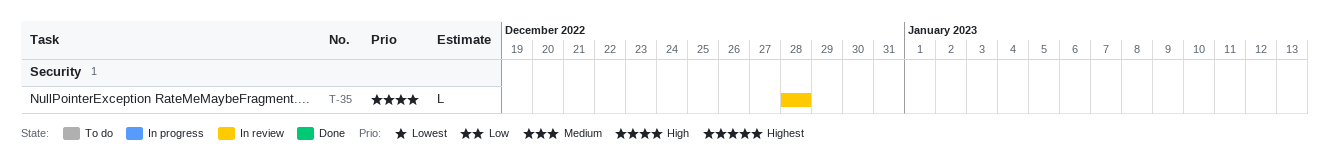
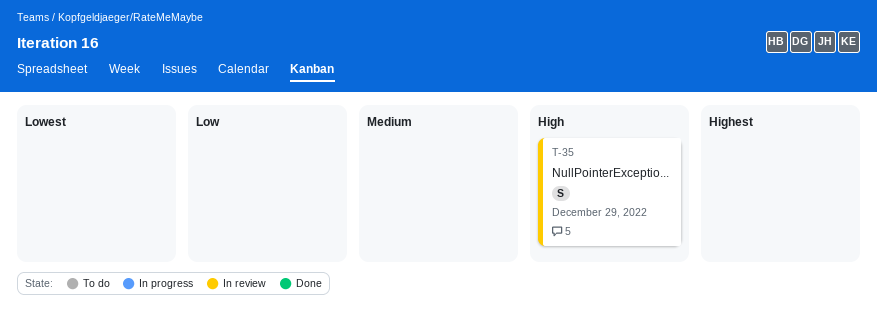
T-35, estimate: L -> S
T-35, due: Dec 28 -> Dec 29

